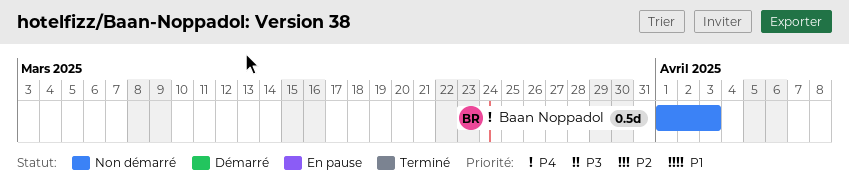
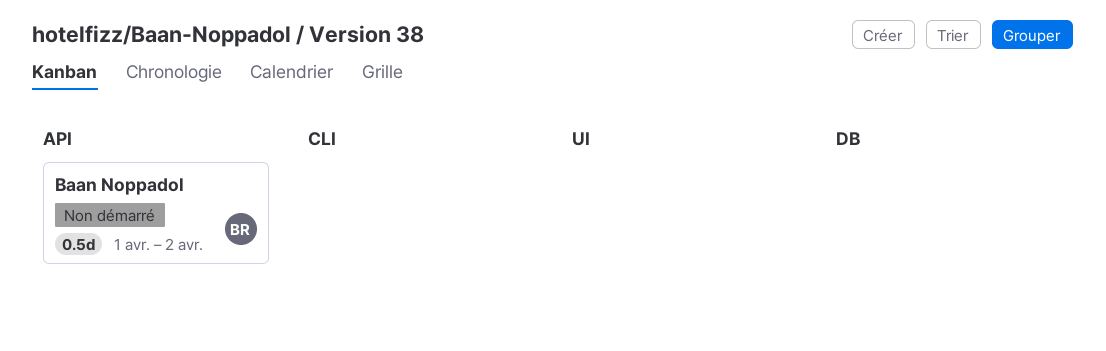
Baan Noppadol, due: Apr 3 -> Apr 2

